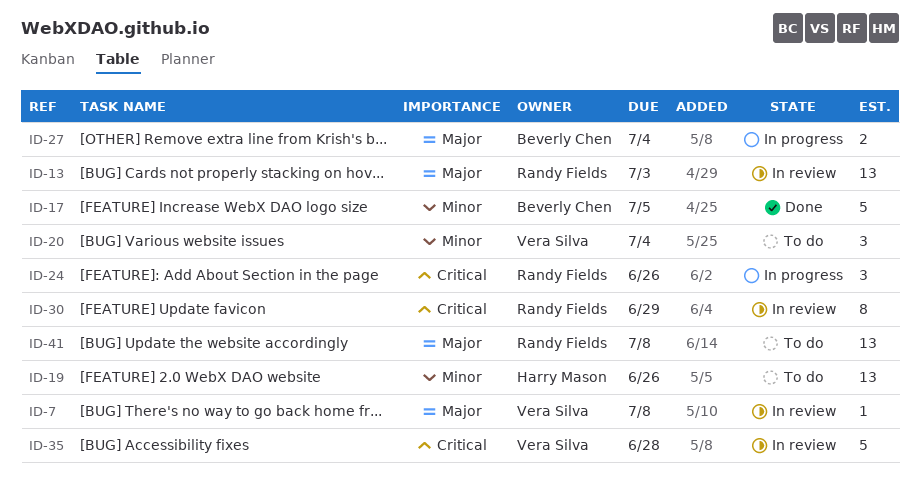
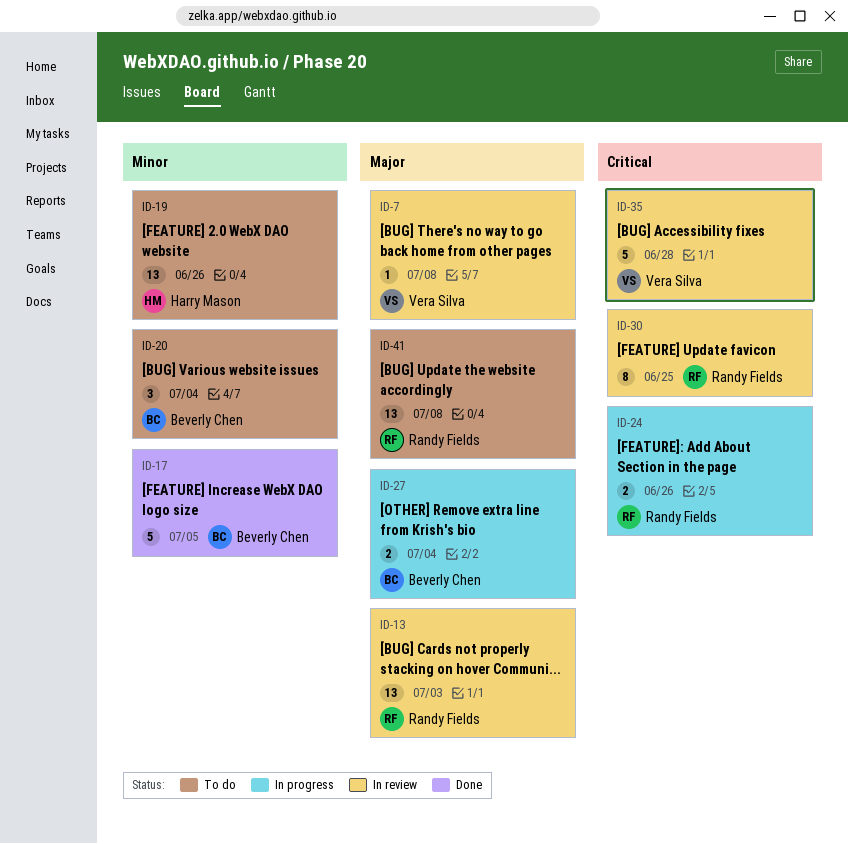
ID-20, owner: Vera Silva -> Beverly Chen
ID-24, estimate: 3 -> 2
ID-30, due: Jun 29 -> Jun 25

